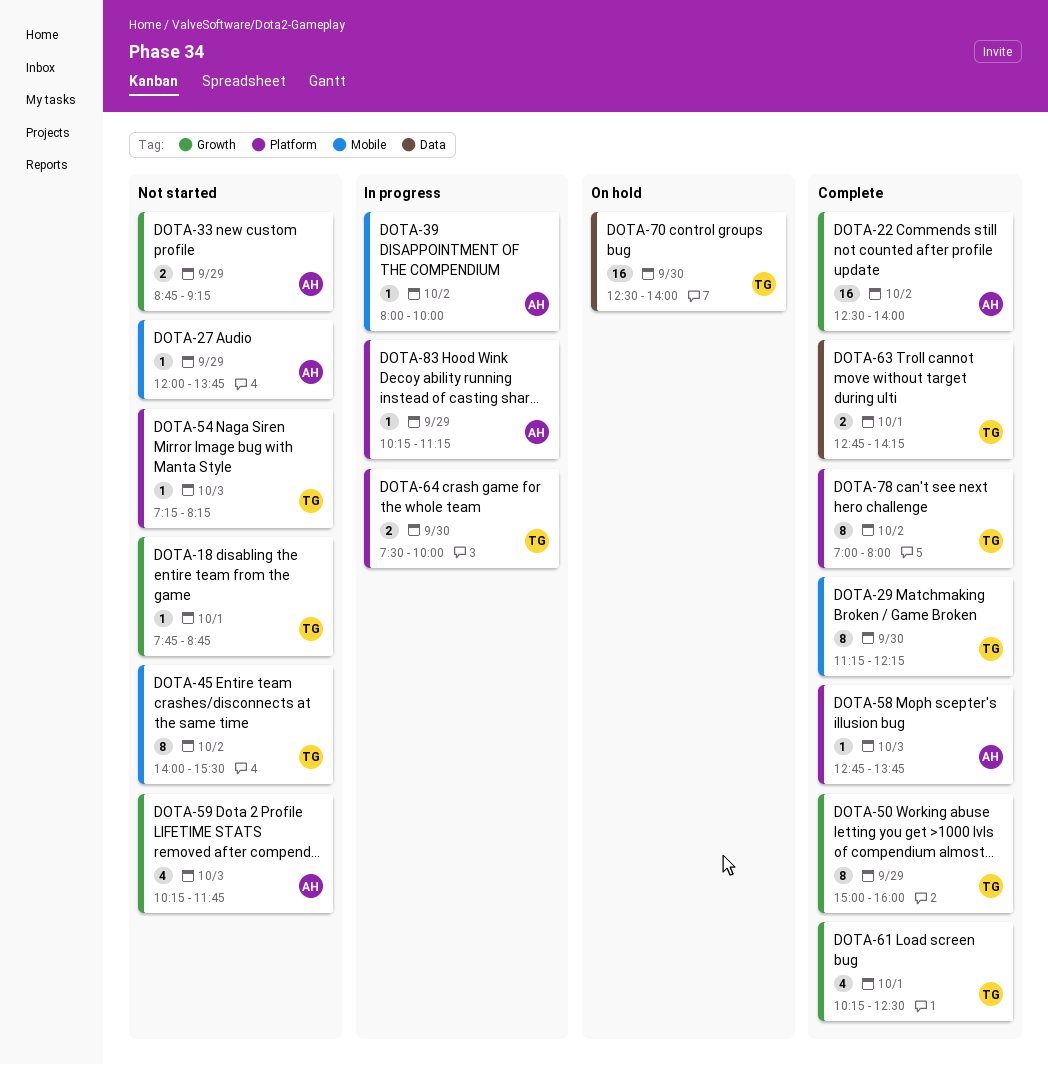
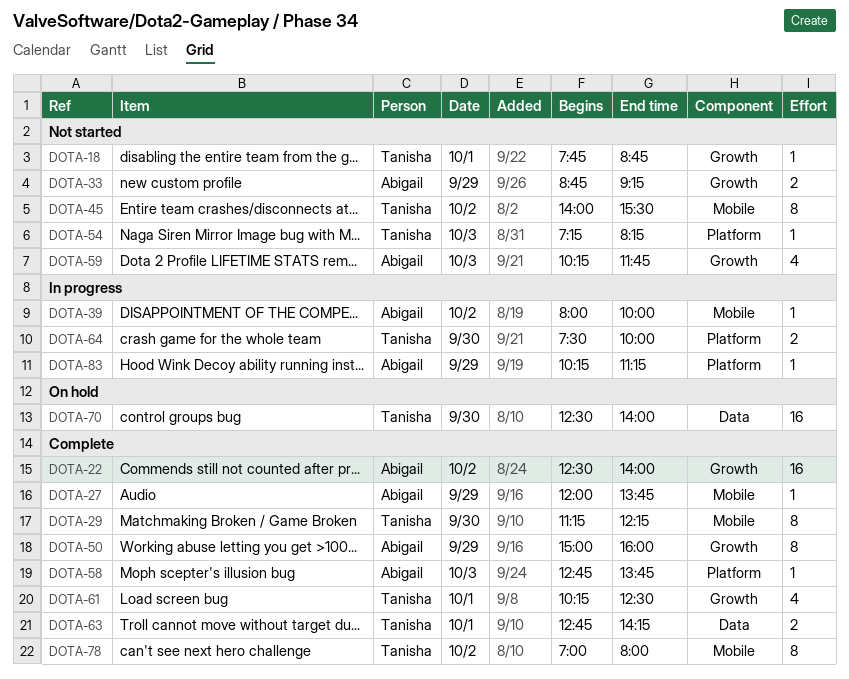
DOTA-27, status: Not started -> Complete
DOTA-50, owner: Tanisha -> Abigail
DOTA-78, label: Platform -> Mobile

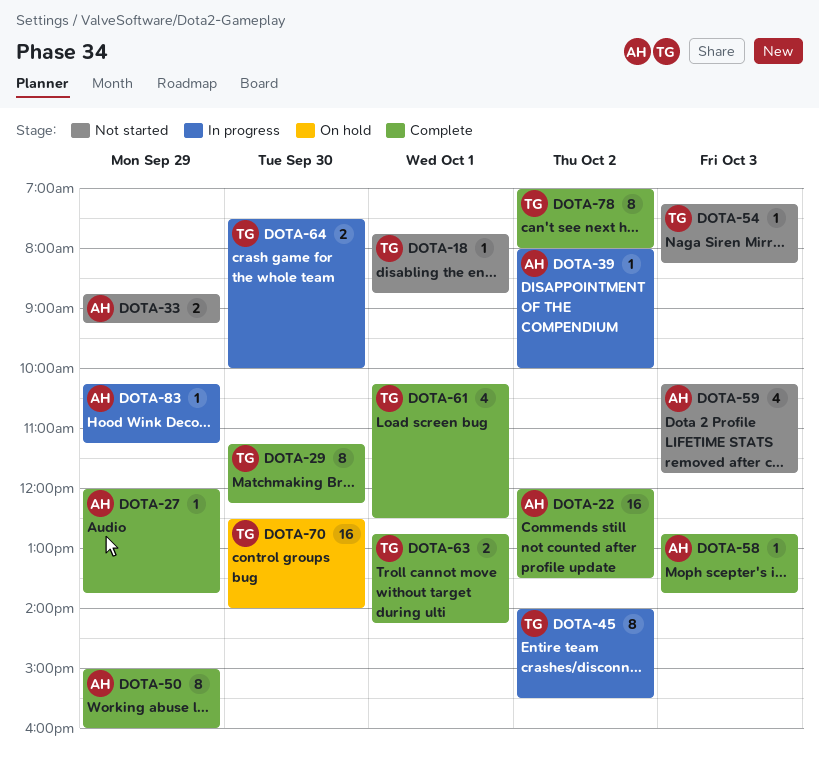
DOTA-22, begins: 12:30 -> 12:00
DOTA-22, ends: 14:00 -> 13:30
DOTA-45, status: Not started -> In progress

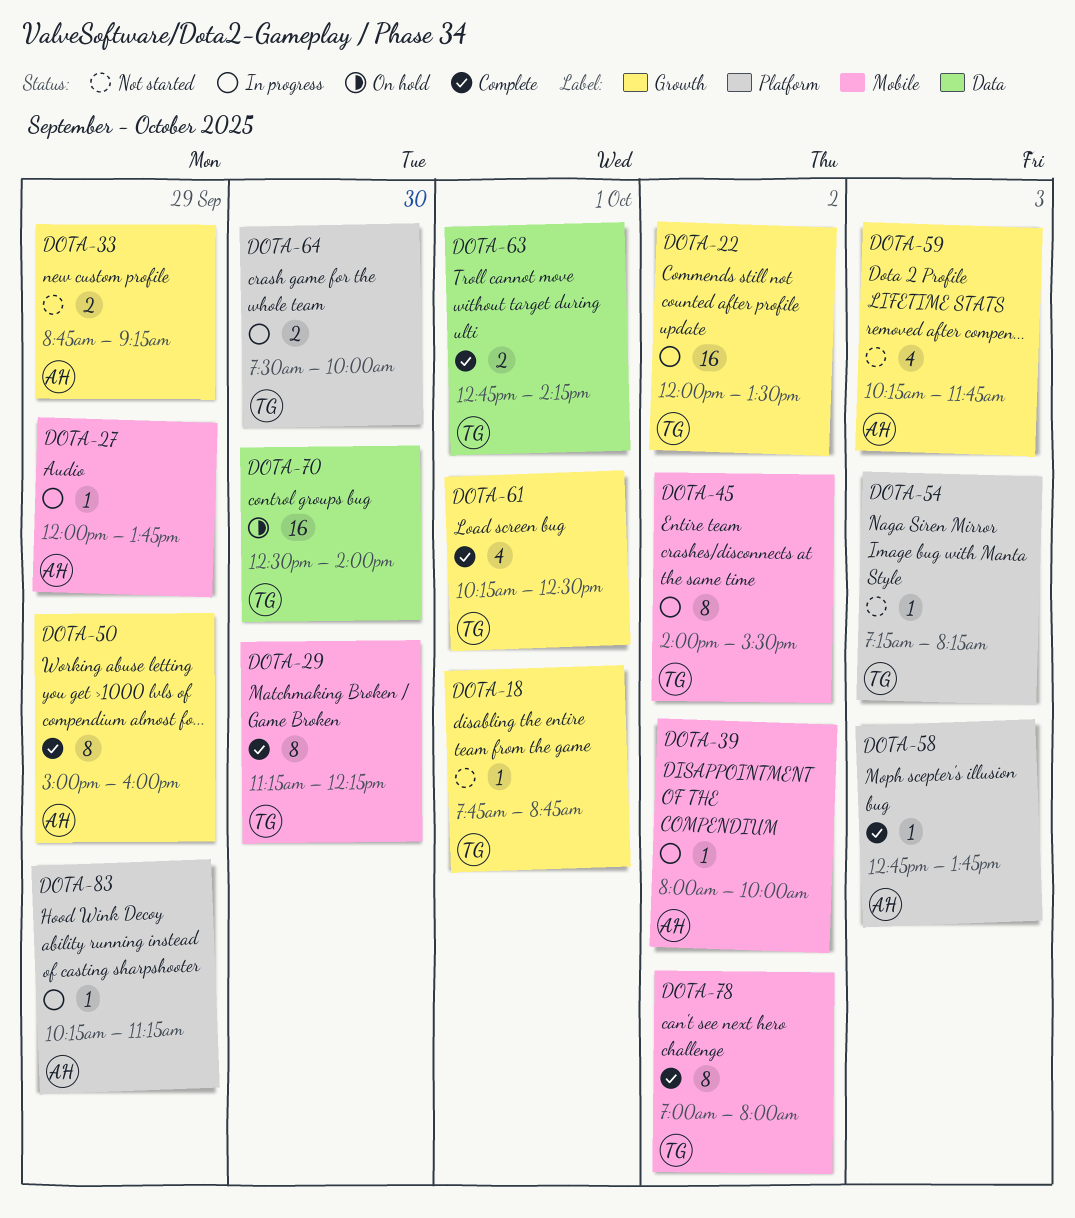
DOTA-22, status: Complete -> In progress
DOTA-22, owner: AH -> TG
DOTA-27, status: Complete -> In progress

